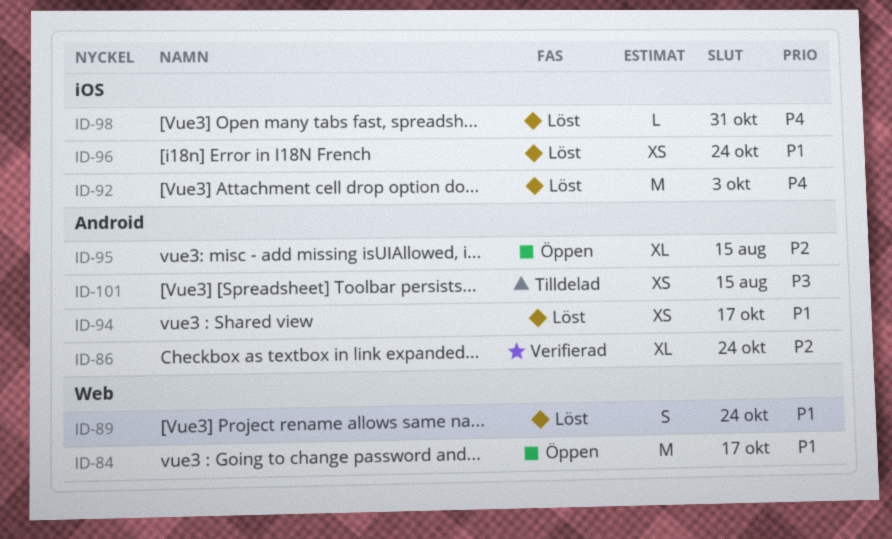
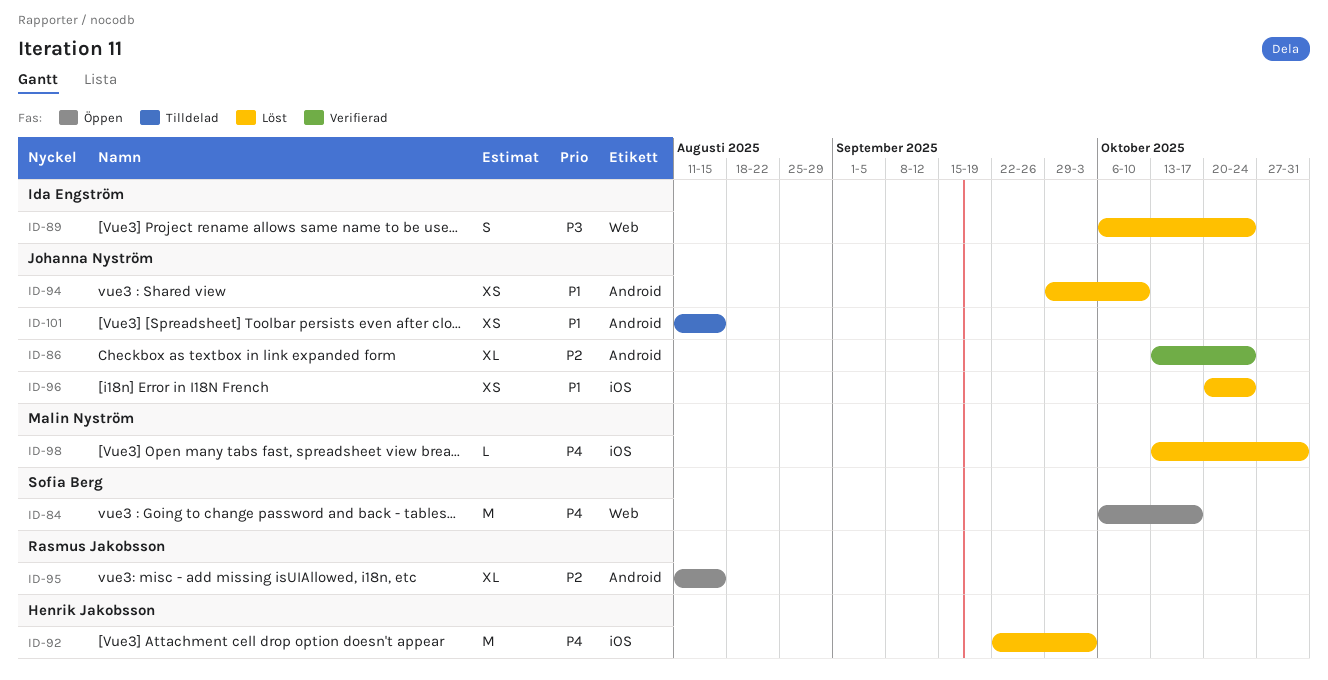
ID-84, priority: P1 -> P4
ID-89, priority: P1 -> P3
ID-94, due: Oct 17 -> Oct 10
ID-101, priority: P3 -> P1

